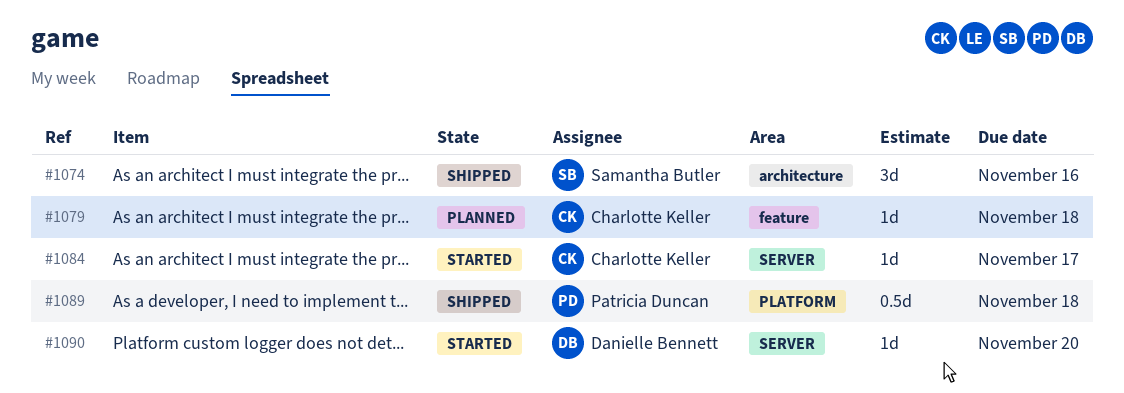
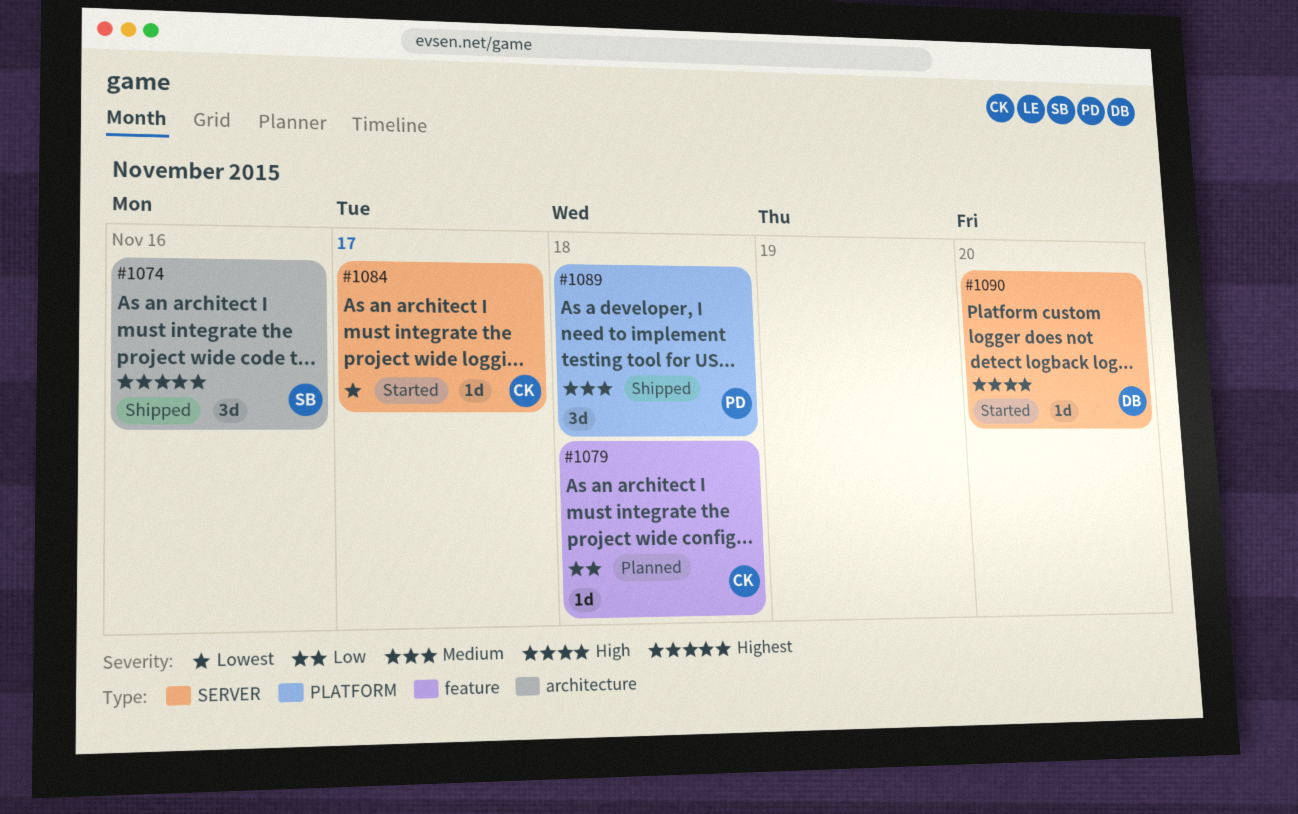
#1089, estimate: 0.5d -> 3d

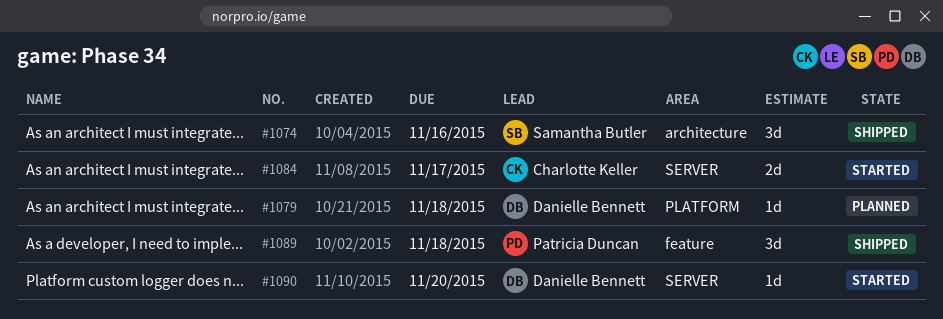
#1079, owner: Charlotte Keller -> Danielle Bennett
#1079, label: feature -> PLATFORM
#1084, estimate: 1d -> 2d
#1089, label: PLATFORM -> feature

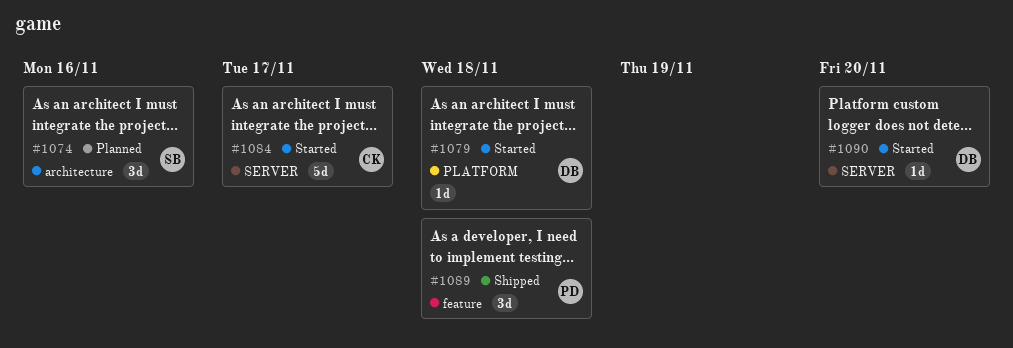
#1074, status: Shipped -> Planned
#1079, status: Planned -> Started
#1084, estimate: 2d -> 5d

